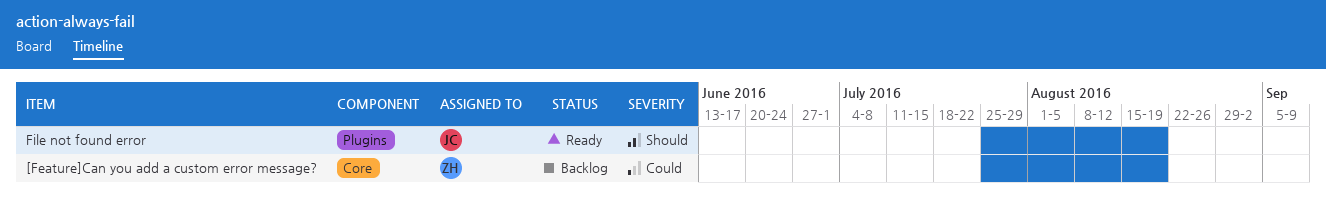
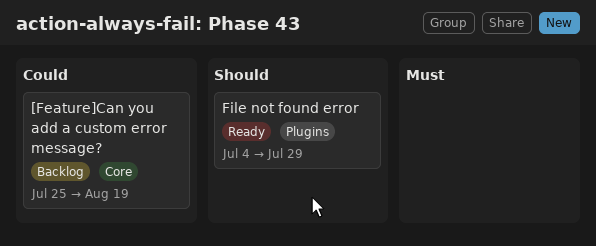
File not found error, start: Jul 25 -> Jul 4
File not found error, due: Aug 19 -> Jul 29

